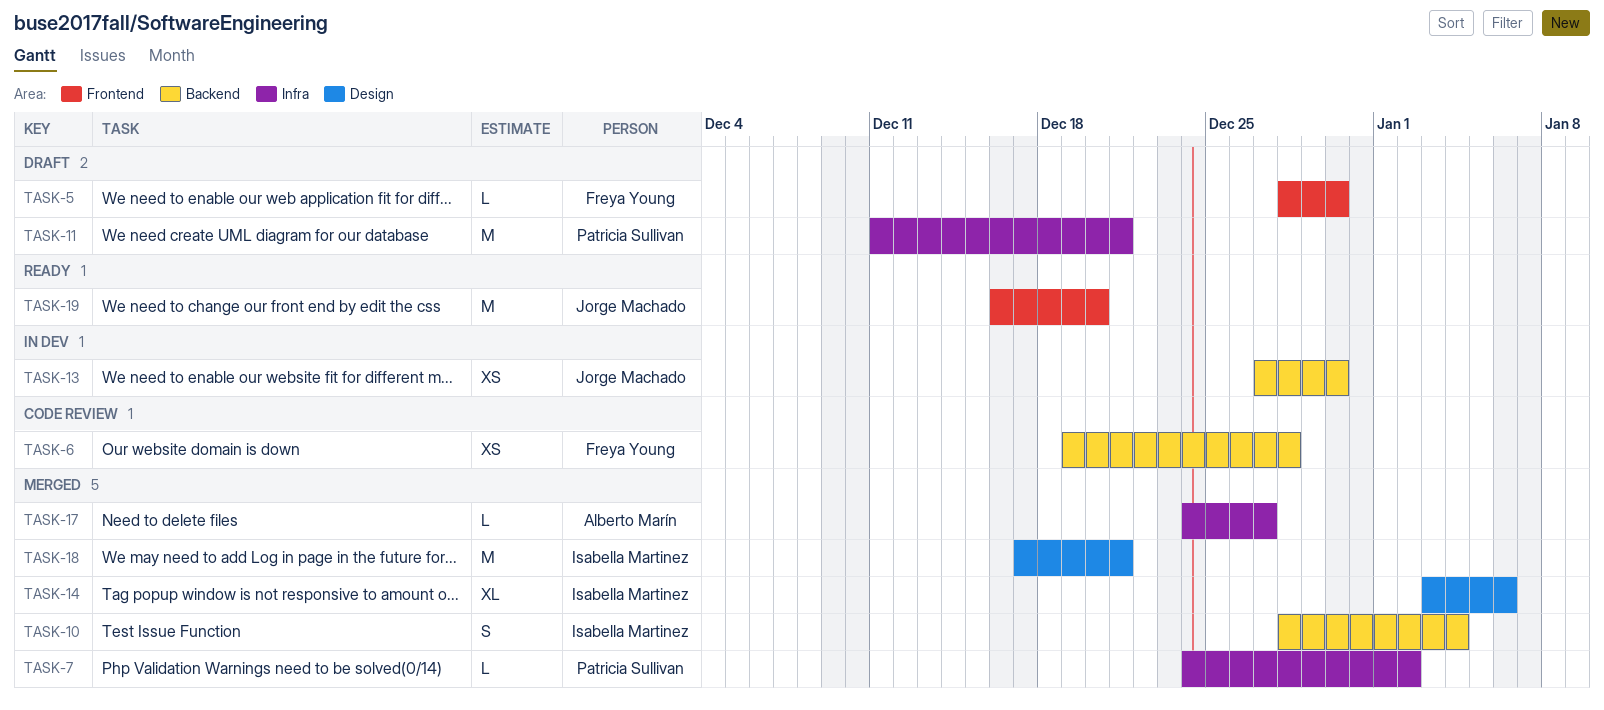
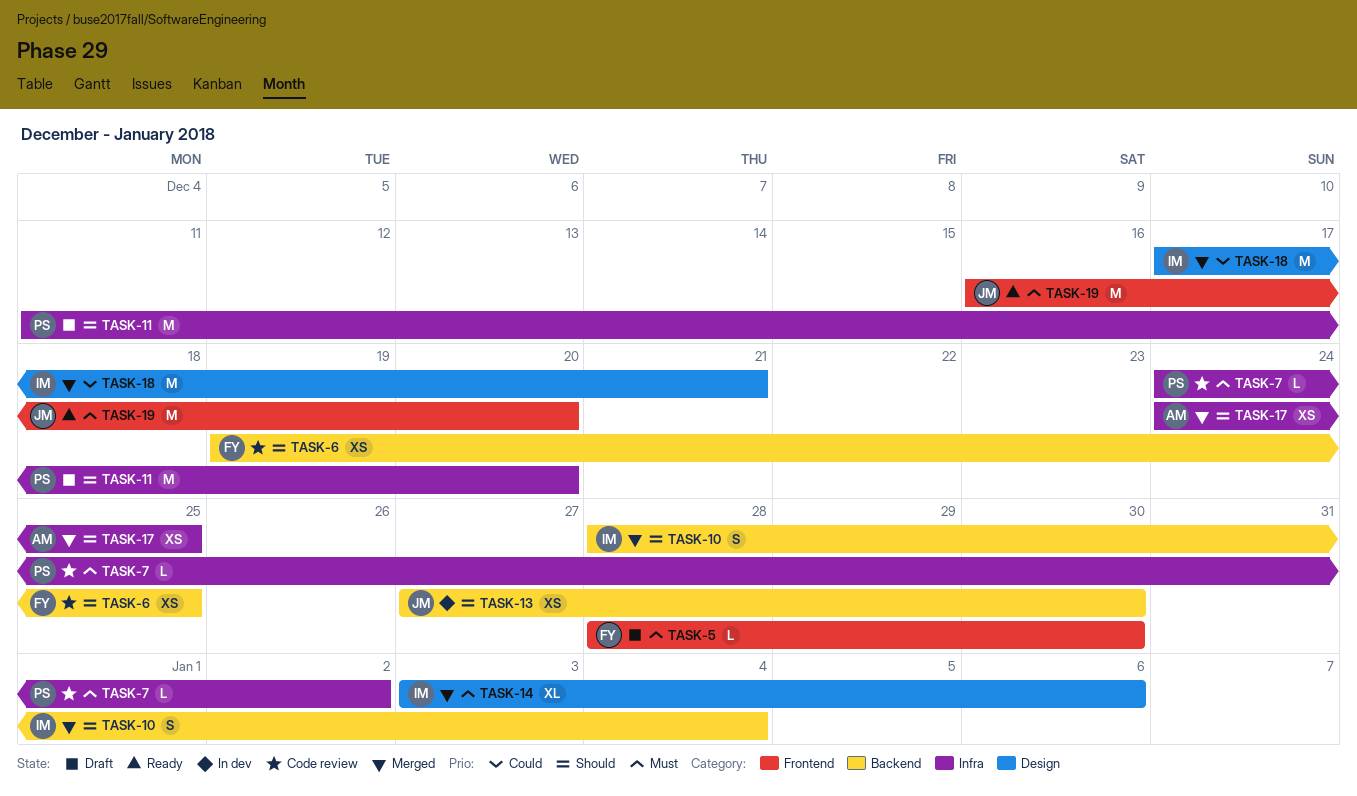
TASK-6, due: Dec 28 -> Dec 25
TASK-7, status: Merged -> Code review
TASK-11, due: Dec 21 -> Dec 20
TASK-17, estimate: L -> XS
TASK-17, due: Dec 27 -> Dec 25

